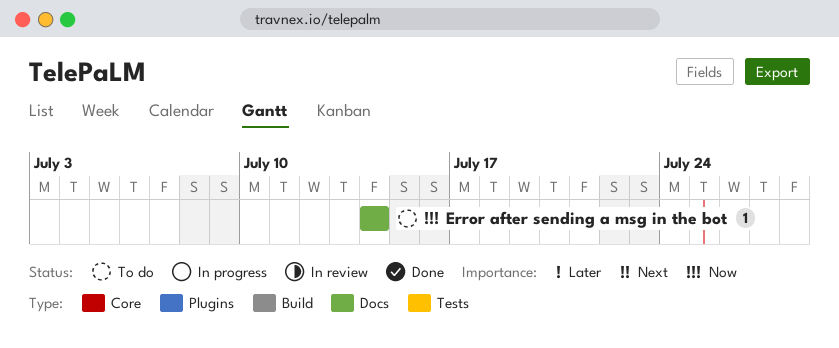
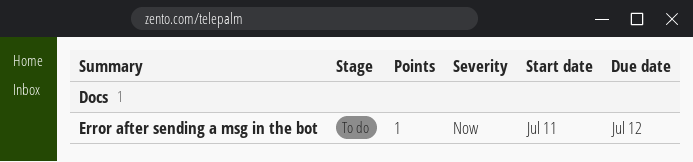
Error after sending a msg in the bot, start: Jul 14 -> Jul 11
Error after sending a msg in the bot, due: Jul 14 -> Jul 12

